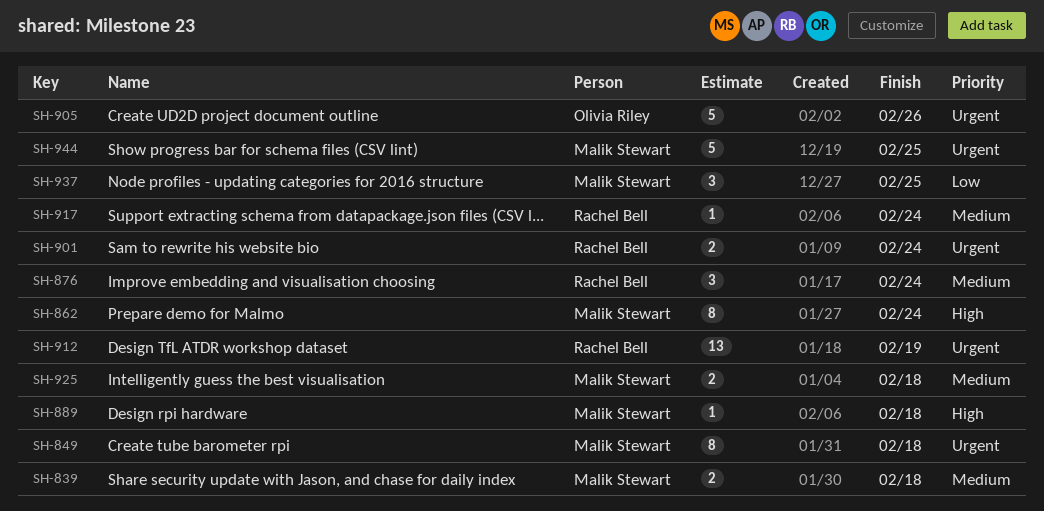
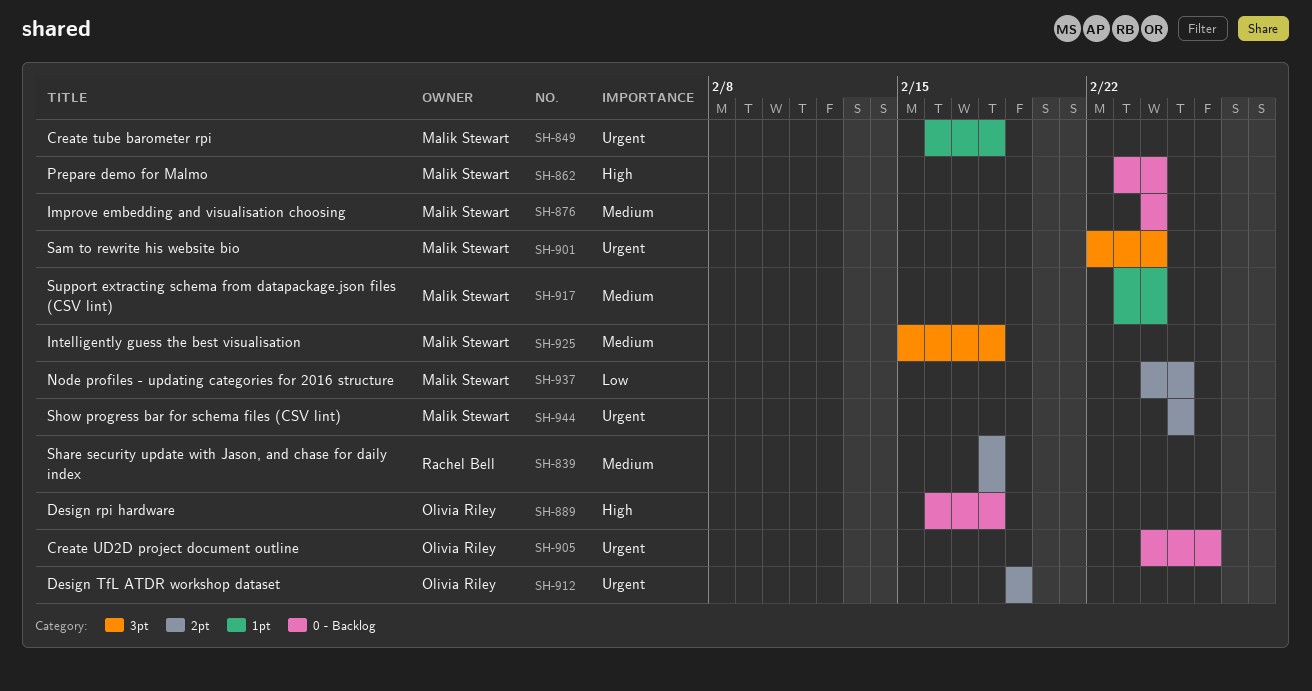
SH-839, owner: Malik Stewart -> Rachel Bell
SH-876, owner: Rachel Bell -> Malik Stewart
SH-889, owner: Malik Stewart -> Olivia Riley
SH-901, owner: Rachel Bell -> Malik Stewart
SH-912, owner: Rachel Bell -> Olivia Riley
SH-917, owner: Rachel Bell -> Malik Stewart

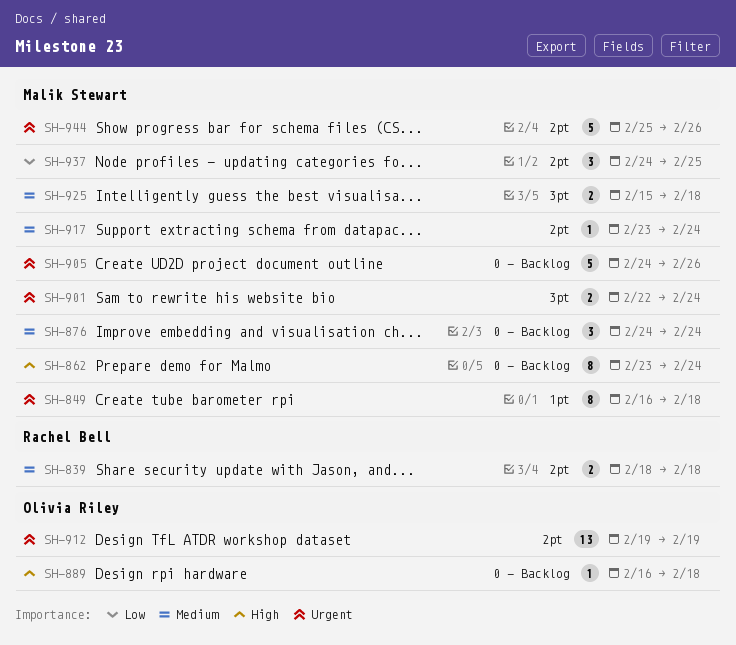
SH-905, owner: Olivia Riley -> Malik Stewart
SH-917, label: 1pt -> 2pt
SH-944, due: Feb 25 -> Feb 26

